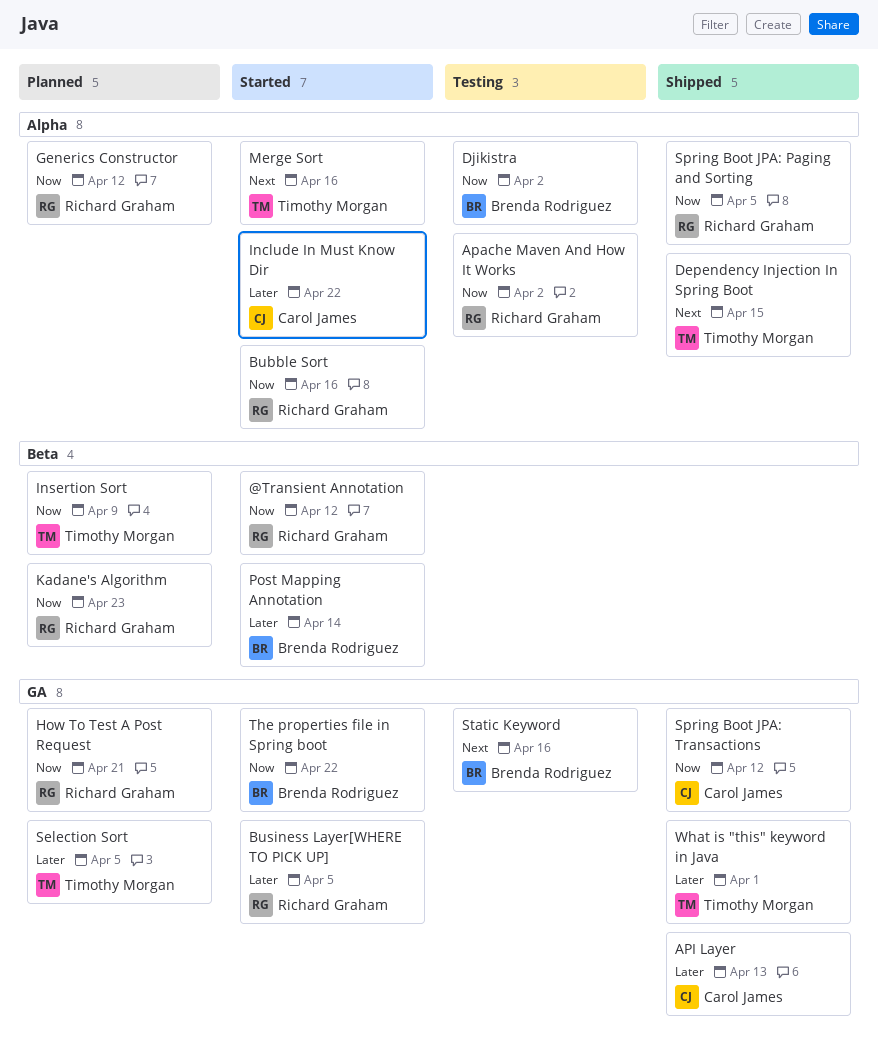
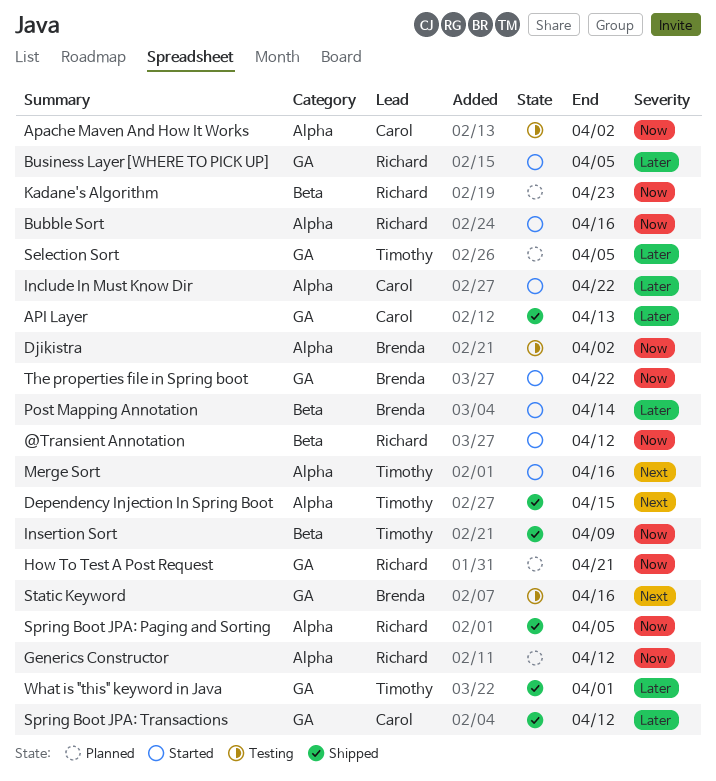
Apache Maven And How It Works, owner: Richard Graham -> Carol James
Insertion Sort, status: Planned -> Shipped
Spring Boot JPA: Transactions, priority: Now -> Later

